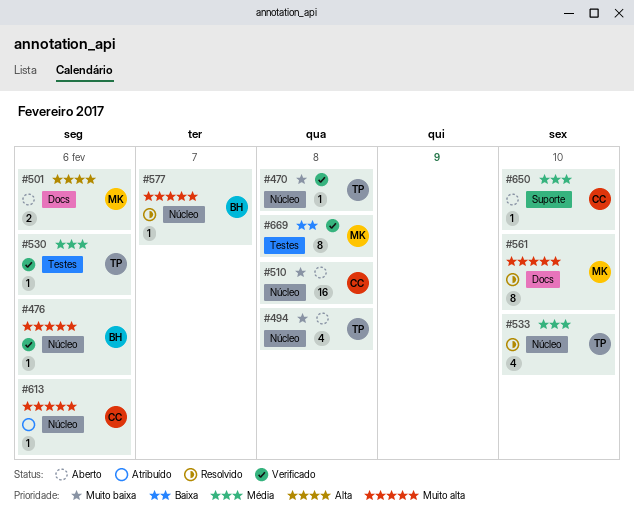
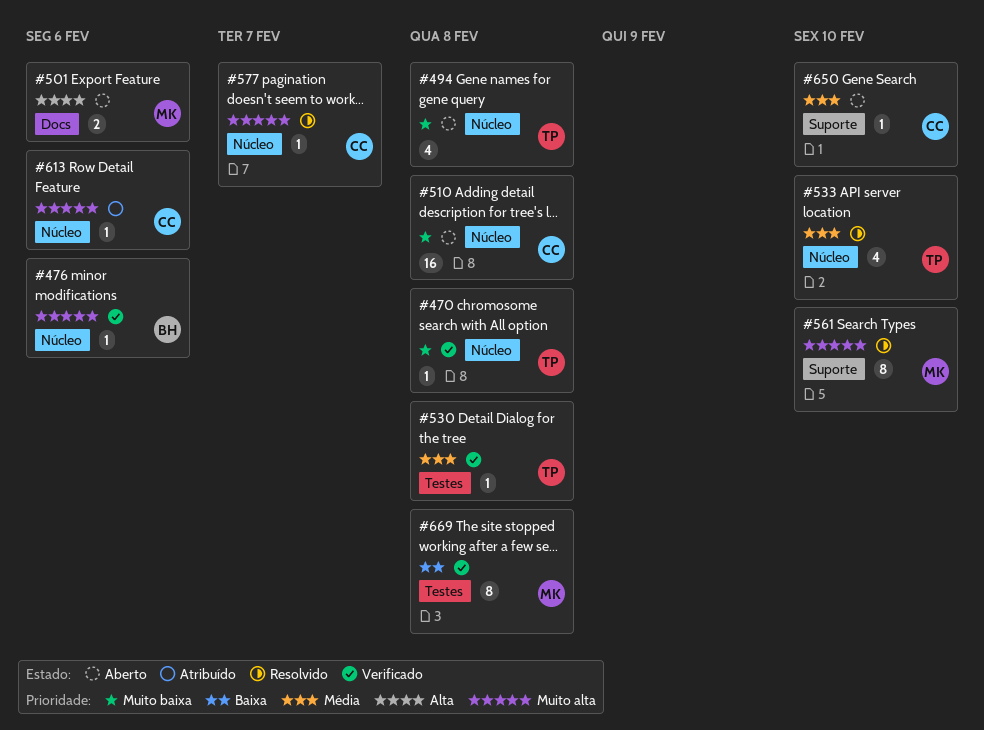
#530, due: Feb 6 -> Feb 8
#561, label: Docs -> Suporte
#577, owner: BH -> CC

